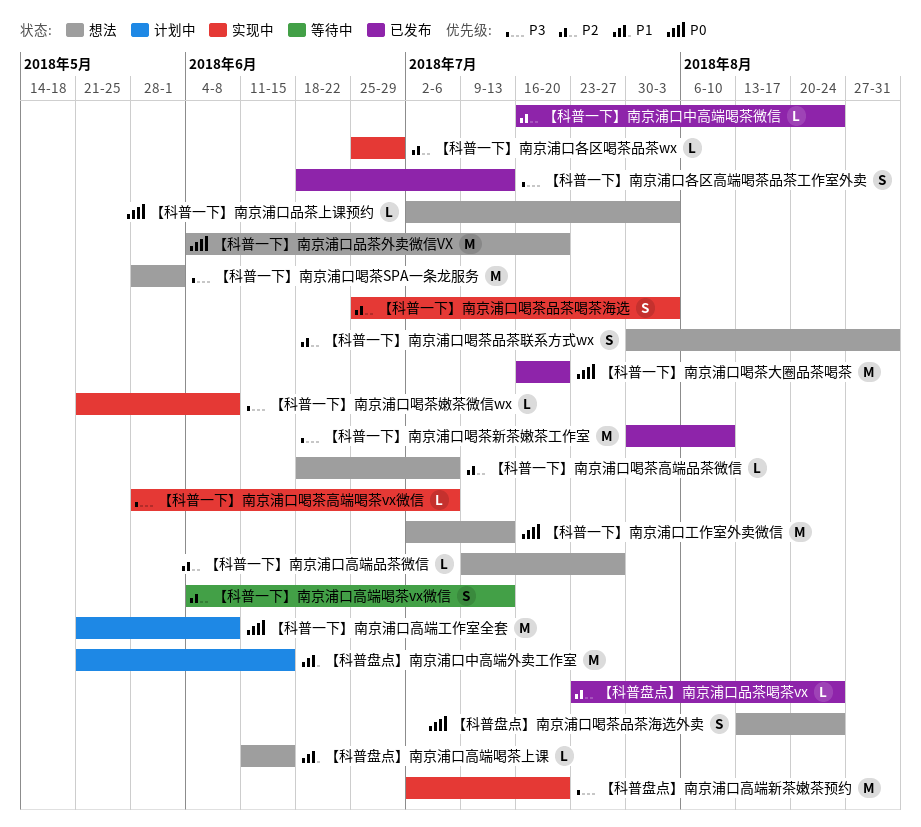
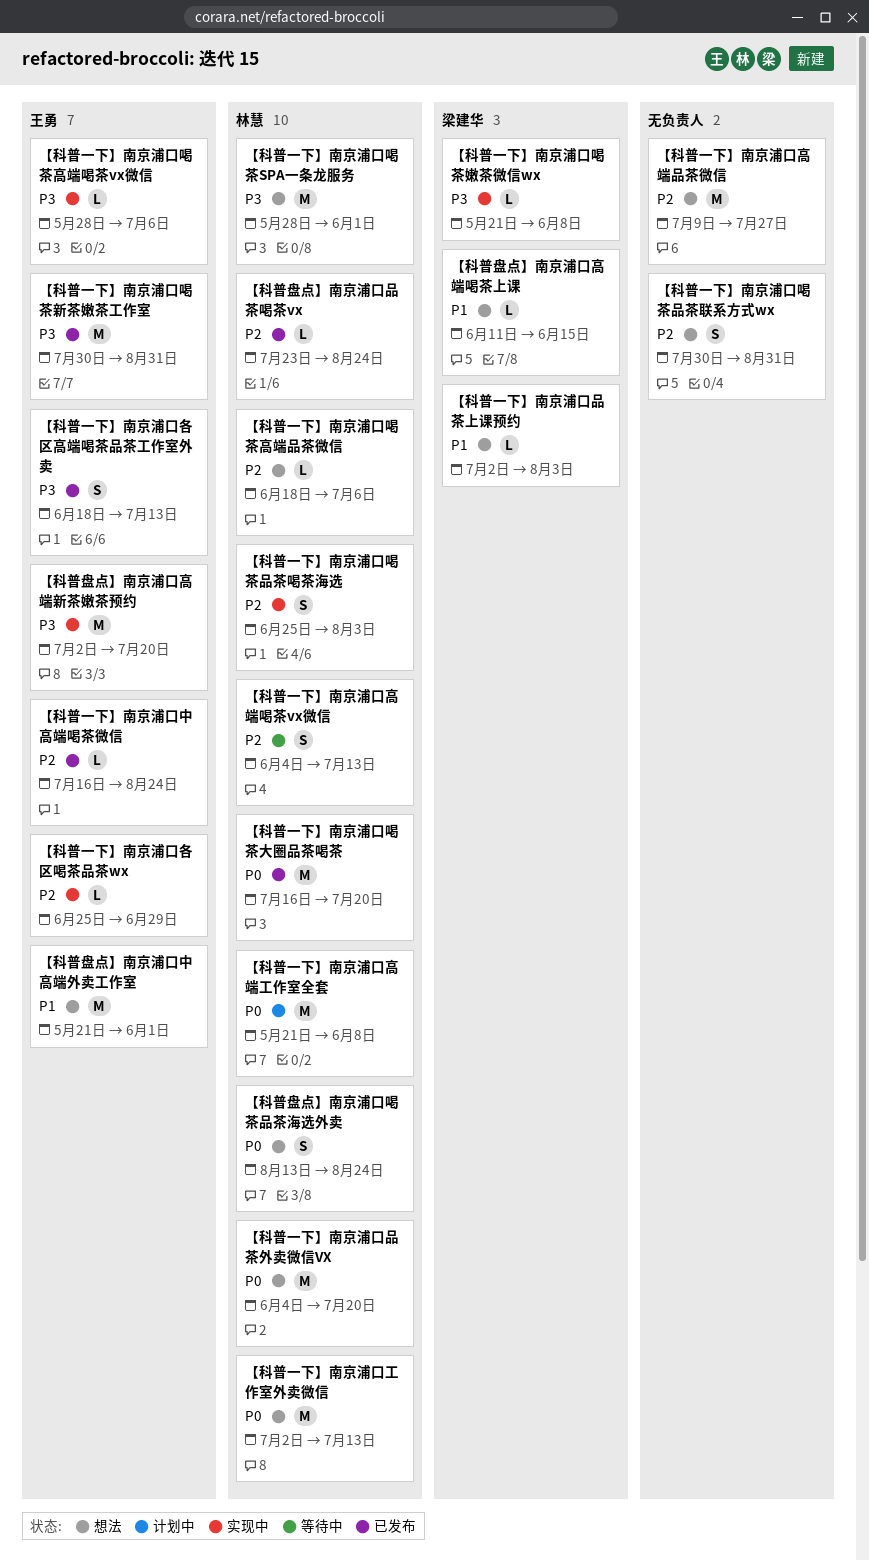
【科普一下】南京浦口品茶上课预约, priority: P0 -> P1
【科普一下】南京浦口喝茶新茶嫩茶工作室, due: Aug 10 -> Aug 31
【科普一下】南京浦口高端品茶微信, estimate: L -> M
【科普盘点】南京浦口中高端外卖工作室, status: 计划中 -> 想法
【科普盘点】南京浦口中高端外卖工作室, due: Jun 15 -> Jun 1

